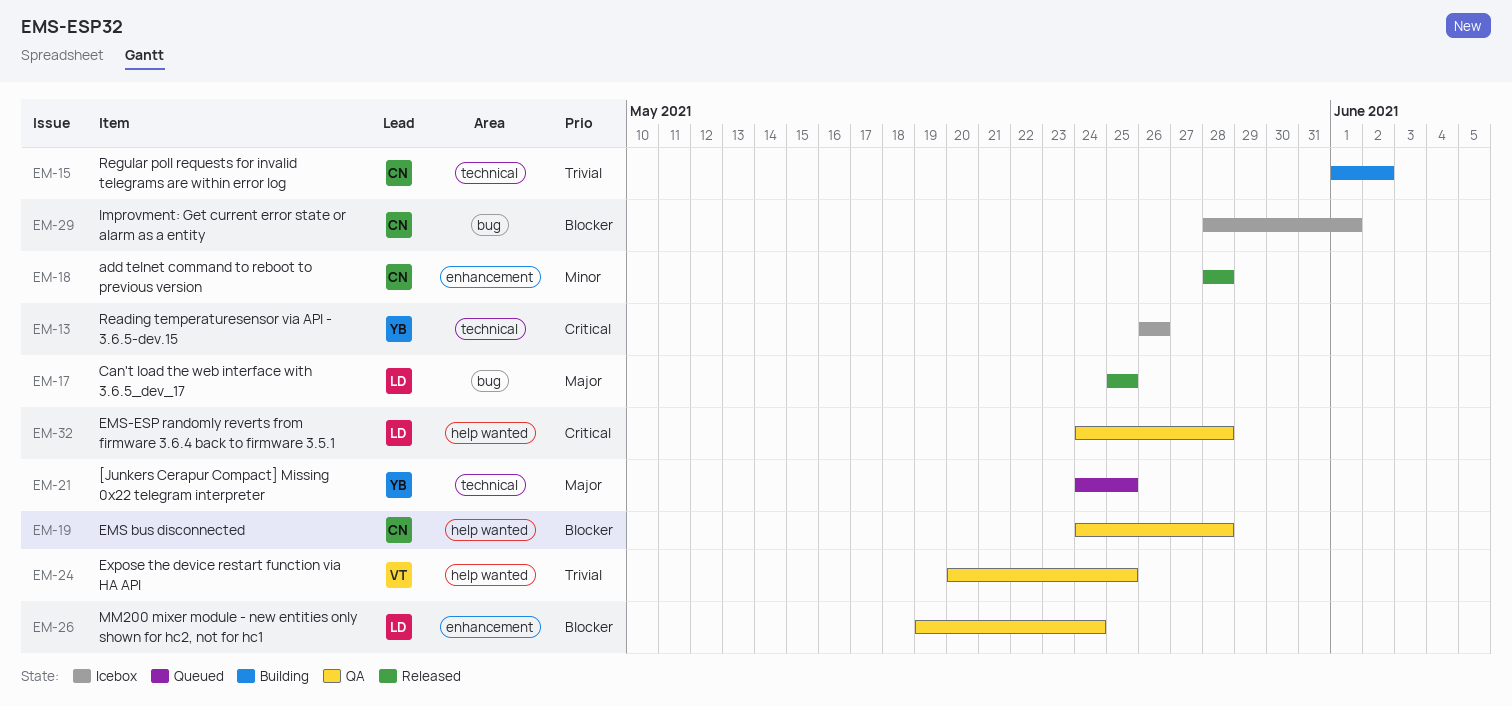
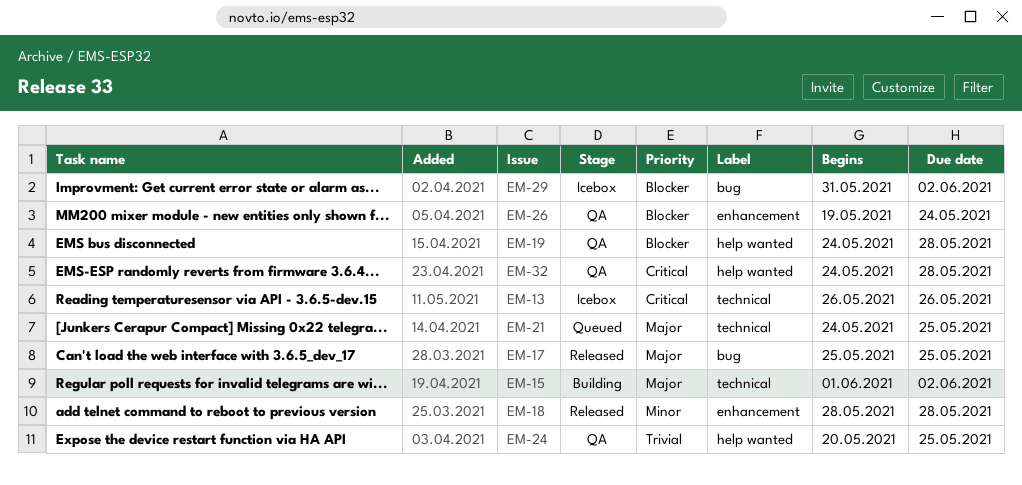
EM-15, priority: Trivial -> Major
EM-29, start: May 28 -> May 31
EM-29, due: Jun 1 -> Jun 2

